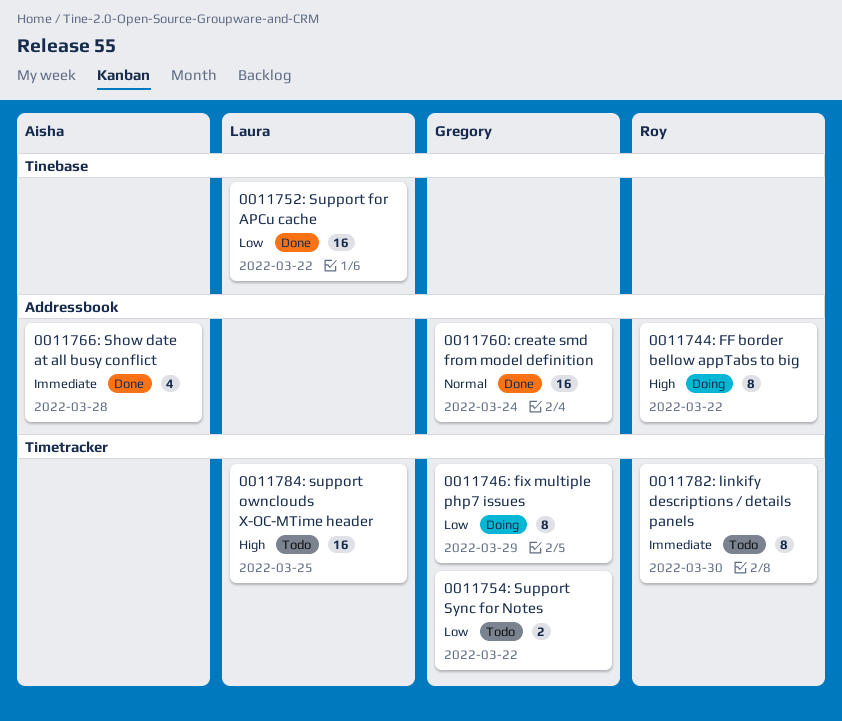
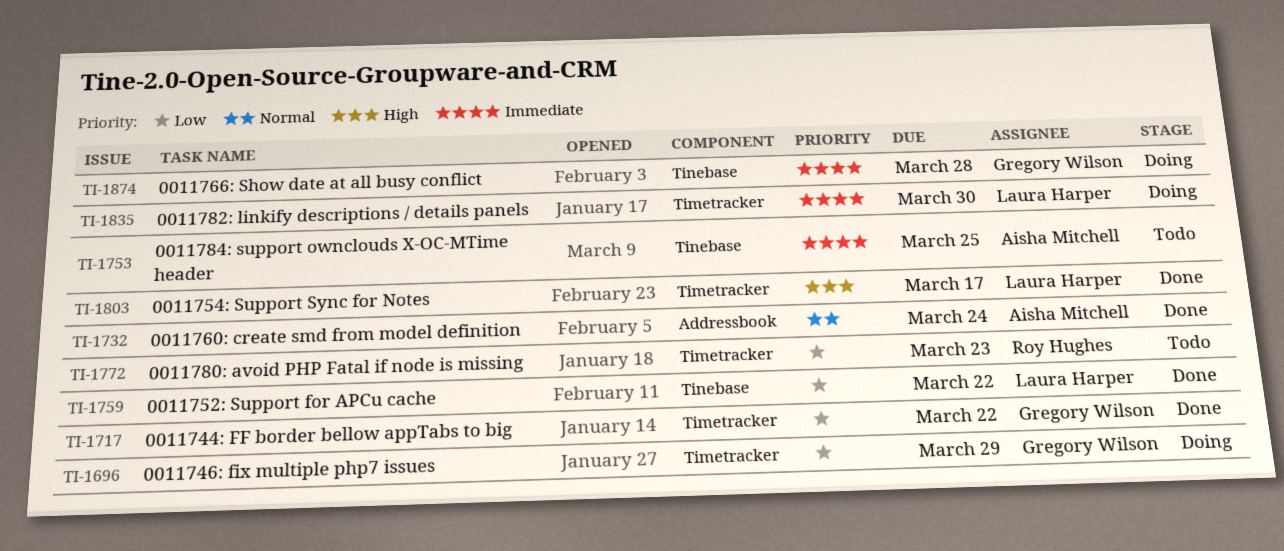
0011744: FF border bellow appTabs to big, status: Doing -> Done
0011744: FF border bellow appTabs to big, owner: Roy Hughes -> Gregory Wilson
0011744: FF border bellow appTabs to big, priority: High -> Low
0011744: FF border bellow appTabs to big, label: Addressbook -> Timetracker
0011754: Support Sync for Notes, status: Todo -> Done
0011754: Support Sync for Notes, owner: Gregory Wilson -> Laura Harper
0011754: Support Sync for Notes, priority: Low -> High
0011754: Support Sync for Notes, due: Mar 22 -> Mar 17
0011760: create smd from model definition, owner: Gregory Wilson -> Aisha Mitchell
0011766: Show date at all busy conflict, status: Done -> Doing
0011766: Show date at all busy conflict, owner: Aisha Mitchell -> Gregory Wilson
0011766: Show date at all busy conflict, label: Addressbook -> Tinebase
0011780: avoid PHP Fatal if node is missing: none -> present
0011782: linkify descriptions / details panels, status: Todo -> Doing
0011782: linkify descriptions / details panels, owner: Roy Hughes -> Laura Harper
0011784: support ownclouds X-OC-MTime header, owner: Laura Harper -> Aisha Mitchell
0011784: support ownclouds X-OC-MTime header, priority: High -> Immediate
0011784: support ownclouds X-OC-MTime header, label: Timetracker -> Tinebase

